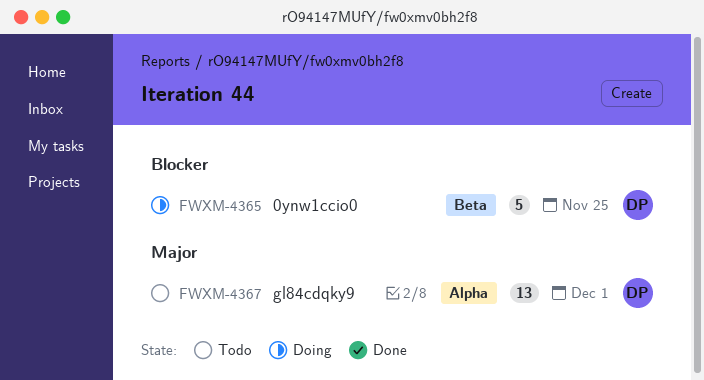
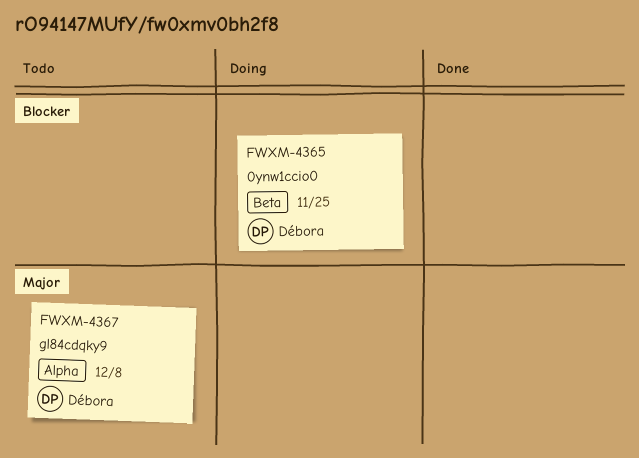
FWXM-4367, due: Dec 1 -> Dec 8

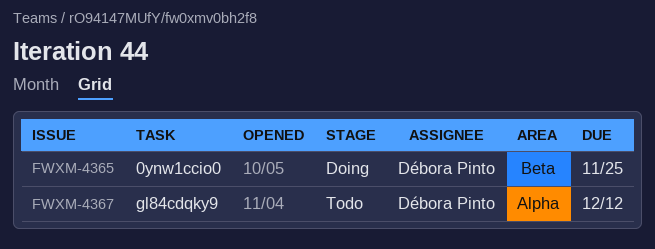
FWXM-4367, due: Dec 8 -> Dec 12

